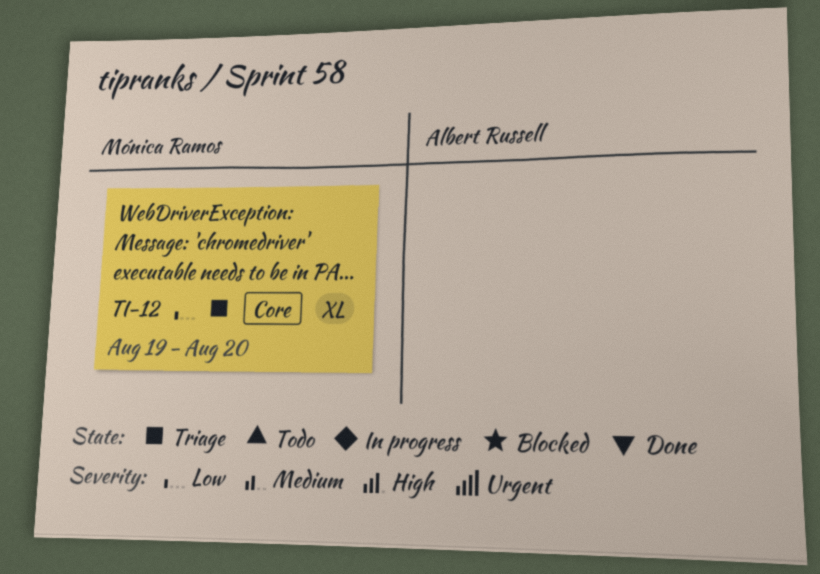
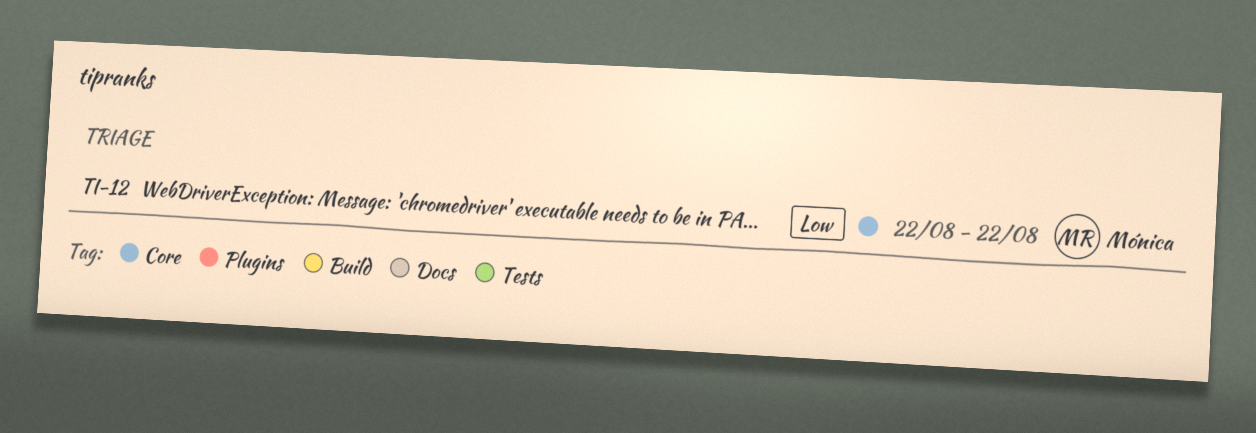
TI-12, start: Aug 19 -> Aug 22
TI-12, due: Aug 20 -> Aug 22

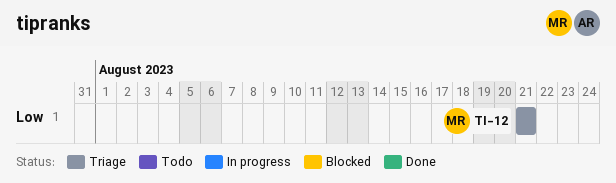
TI-12, start: Aug 22 -> Aug 21
TI-12, due: Aug 22 -> Aug 21

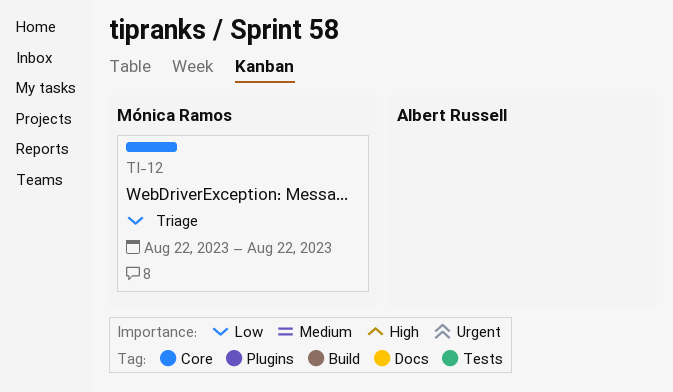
TI-12, start: Aug 21 -> Aug 22
TI-12, due: Aug 21 -> Aug 22

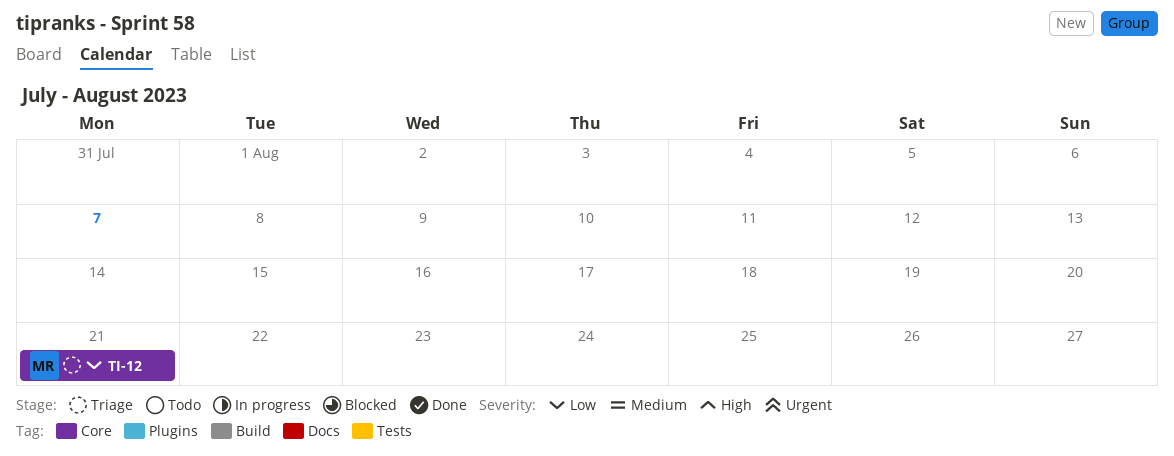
TI-12, start: Aug 22 -> Aug 21
TI-12, due: Aug 22 -> Aug 21

